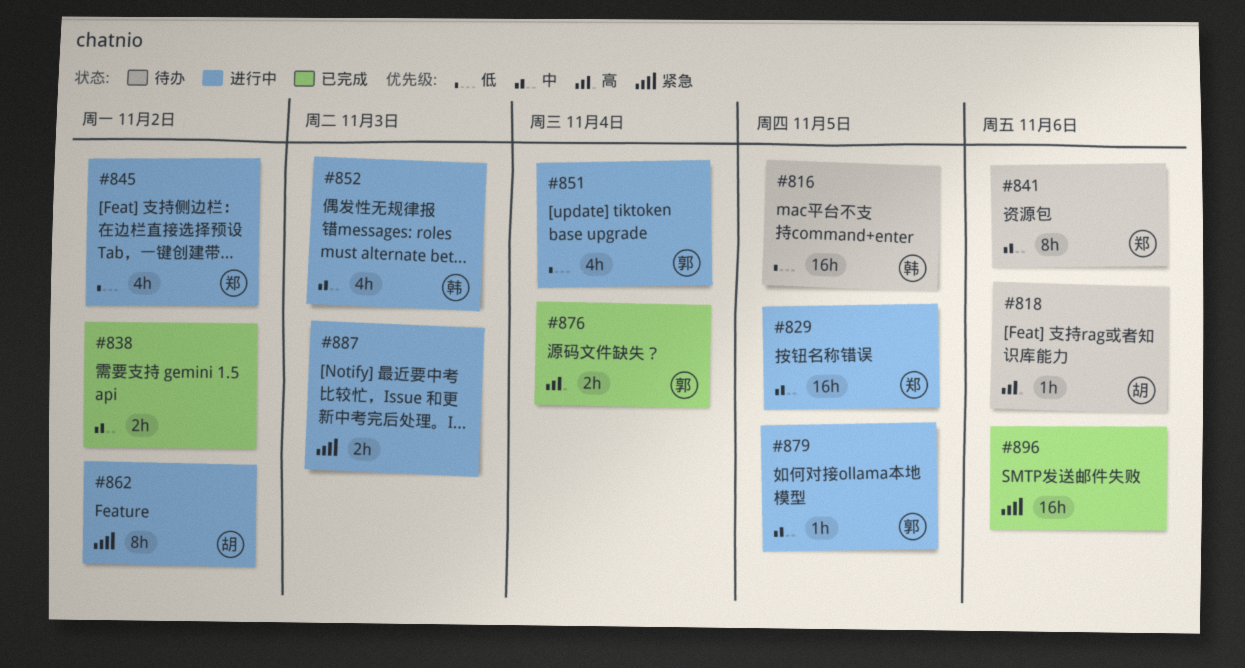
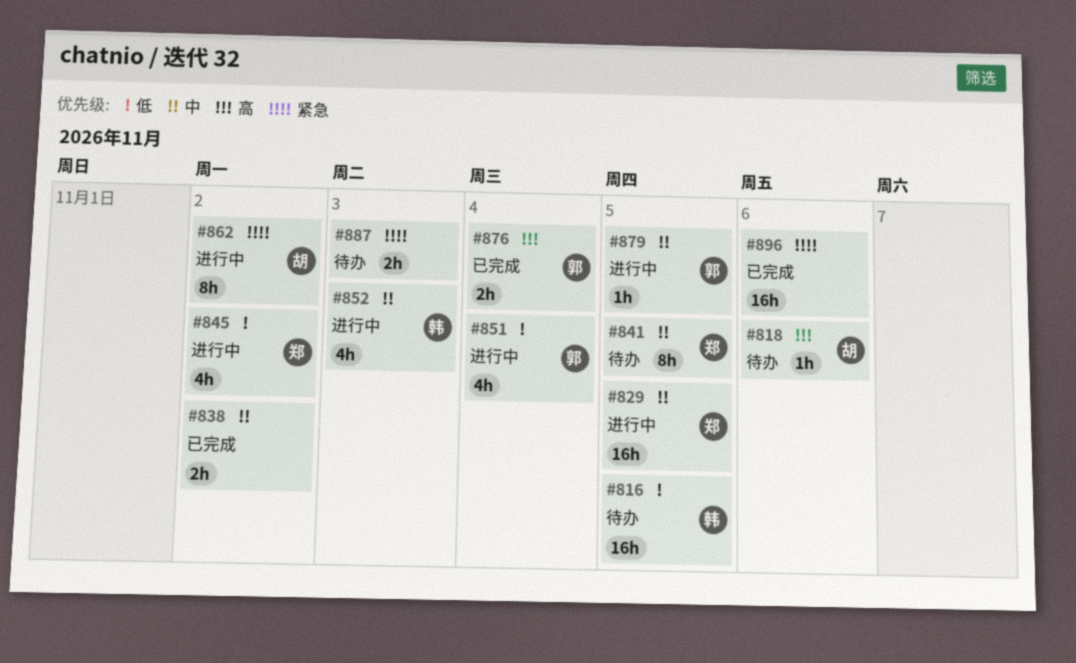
#841, due: Nov 6 -> Nov 5
#887, status: 进行中 -> 待办

